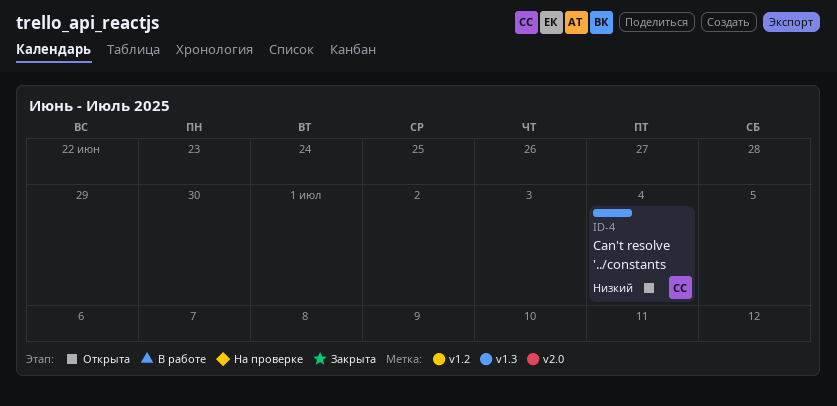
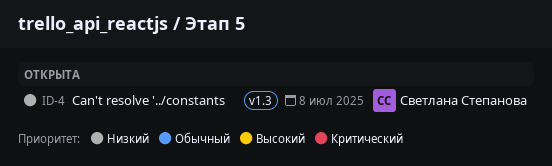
ID-4, due: Jul 4 -> Jul 8

